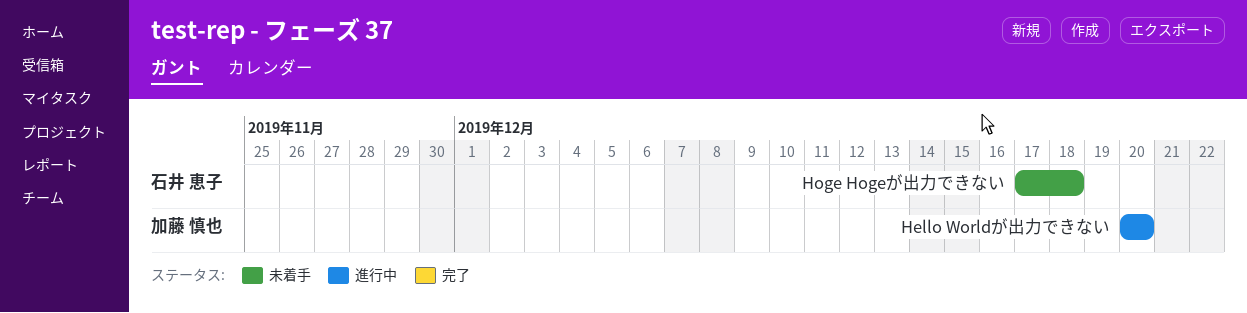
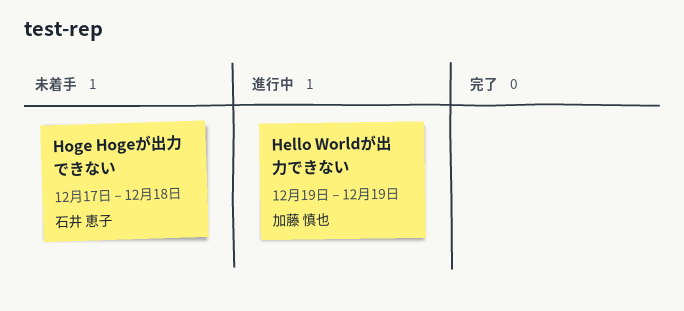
Hello Worldが出力できない, start: Dec 20 -> Dec 19
Hello Worldが出力できない, due: Dec 20 -> Dec 19

